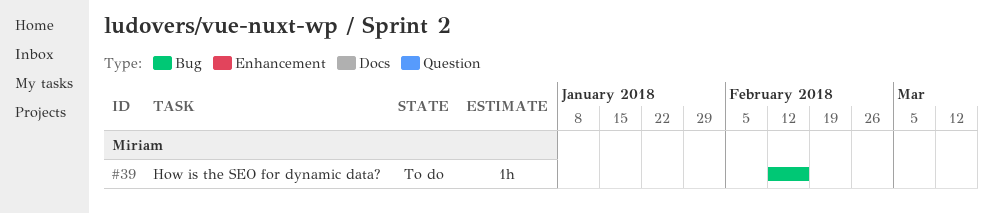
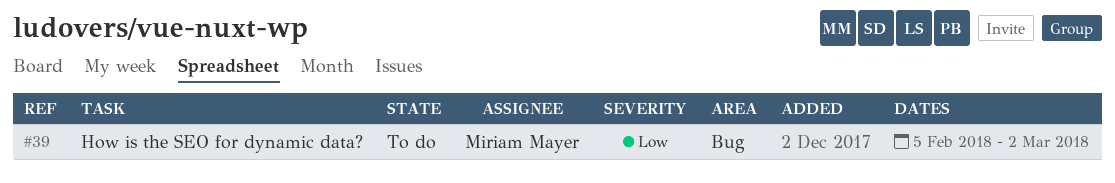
#39, start: Feb 12 -> Feb 5
#39, due: Feb 16 -> Mar 2

